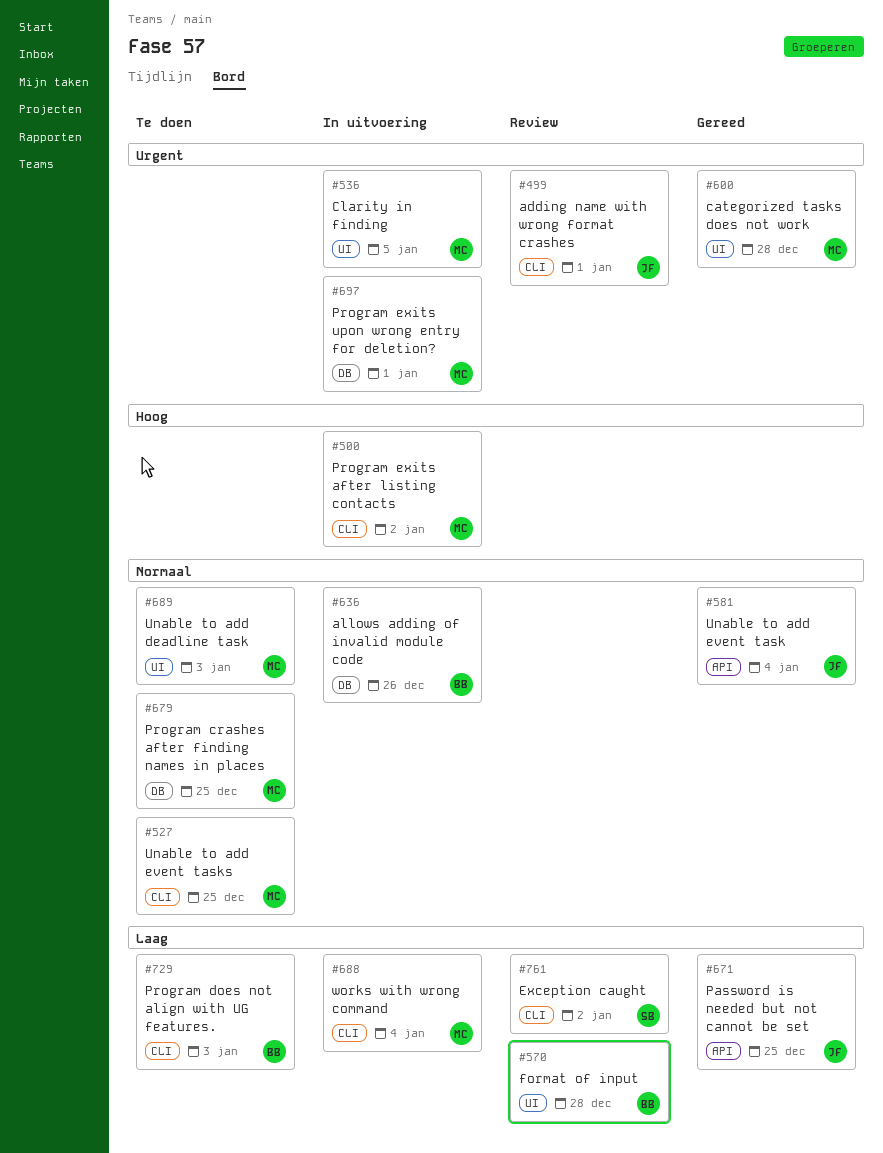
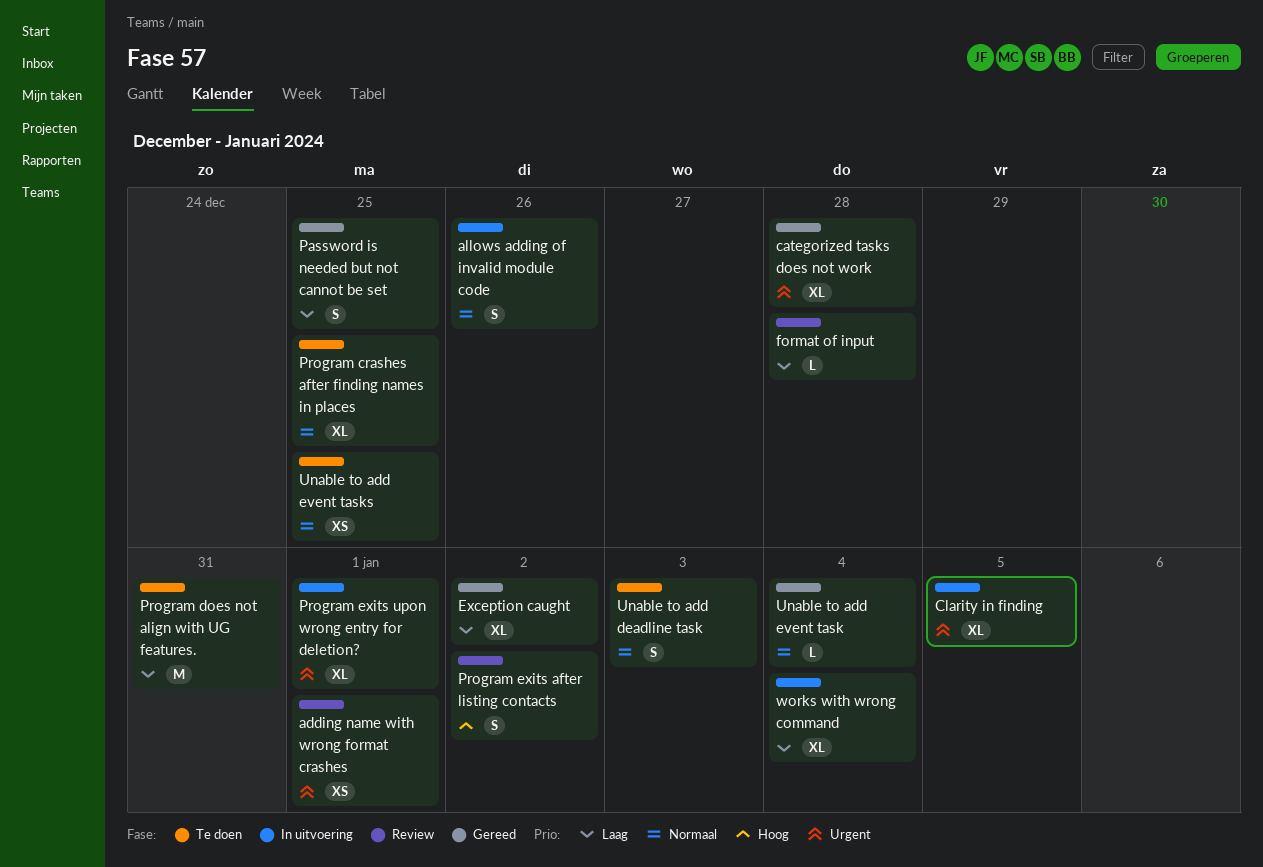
Exception caught, status: Review -> Gereed
Program does not align with UG features., due: Jan 3 -> Dec 31
Program exits after listing contacts, status: In uitvoering -> Review

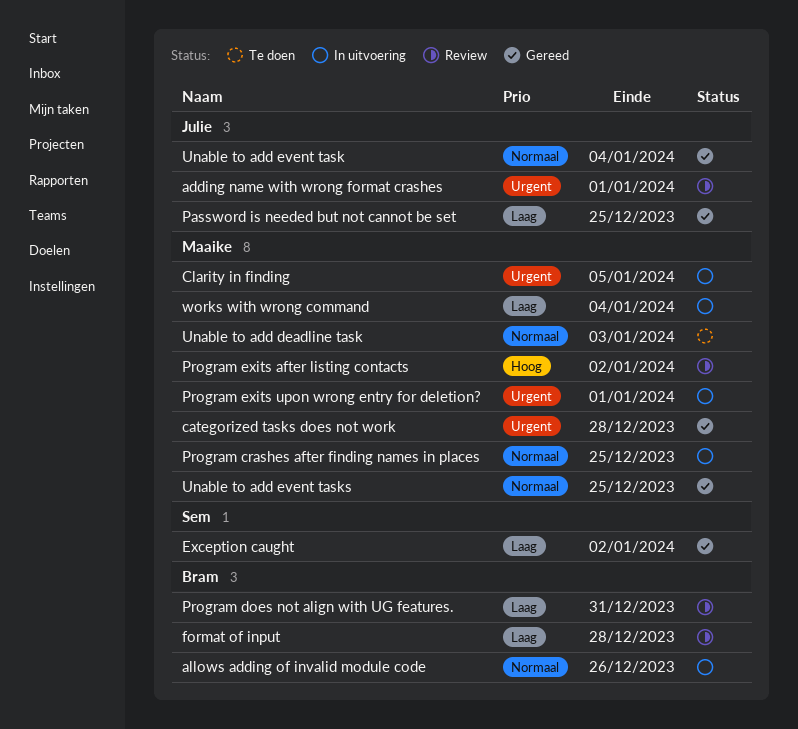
Program crashes after finding names in places, status: Te doen -> In uitvoering
Program does not align with UG features., status: Te doen -> Review
Unable to add event tasks, status: Te doen -> Gereed

